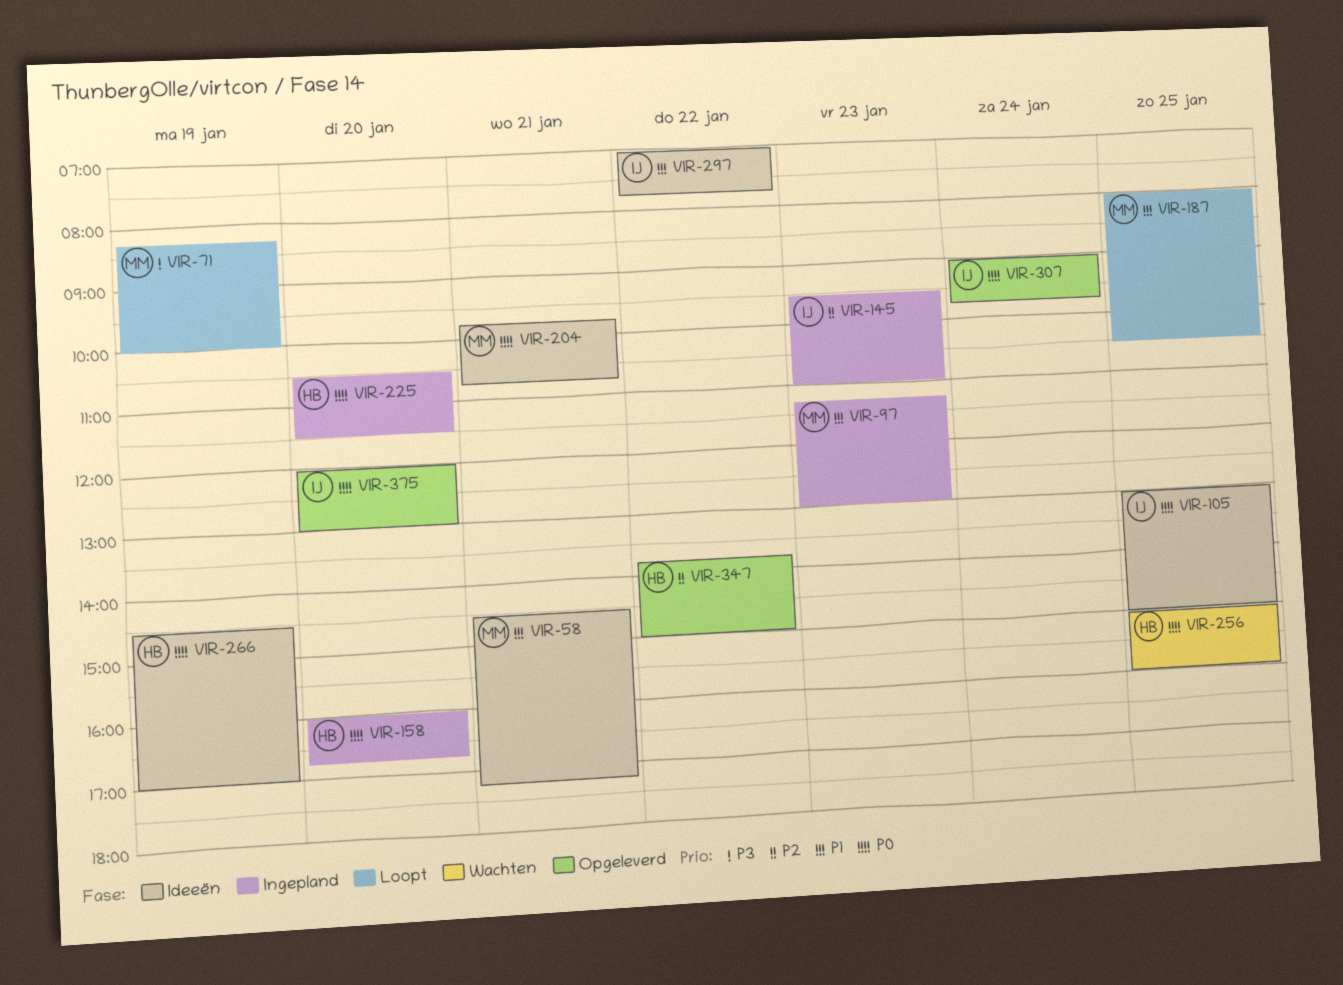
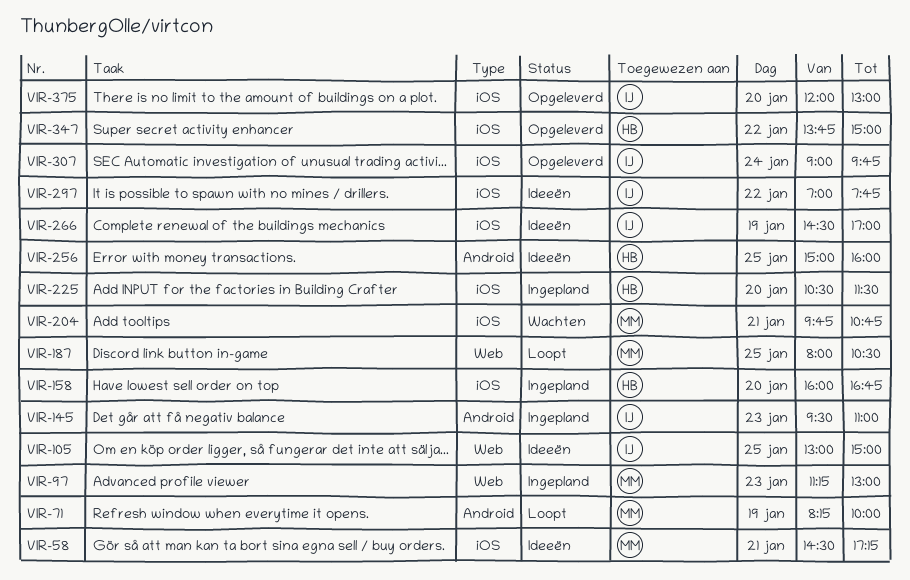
VIR-204, status: Ideeën -> Wachten
VIR-256, status: Wachten -> Ideeën
VIR-266, owner: HB -> IJ

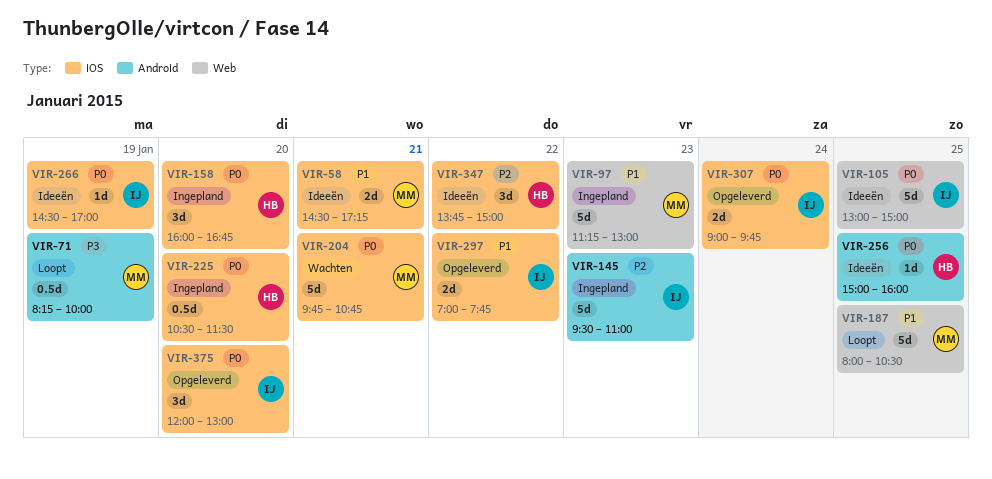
VIR-297, status: Ideeën -> Opgeleverd
VIR-347, status: Opgeleverd -> Ideeën

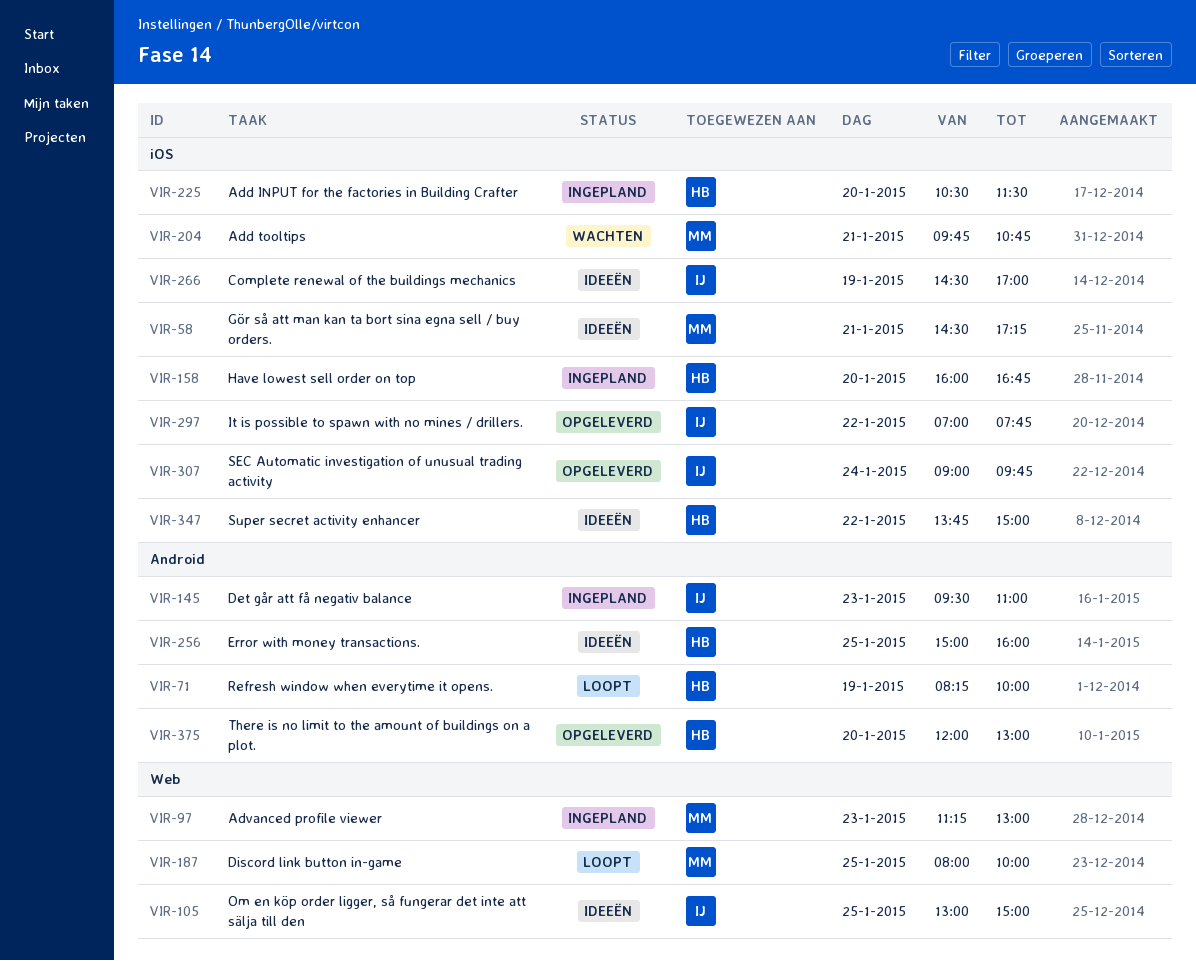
VIR-71, owner: MM -> HB
VIR-187, ends: 10:30 -> 10:00
VIR-375, owner: IJ -> HB
VIR-375, label: iOS -> Android

